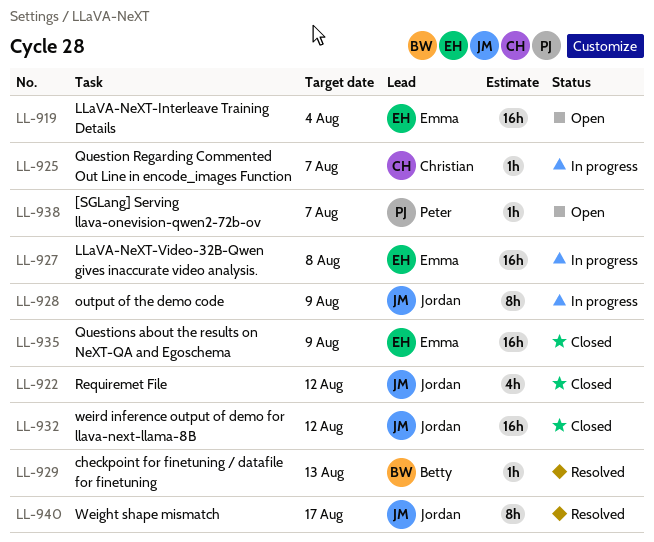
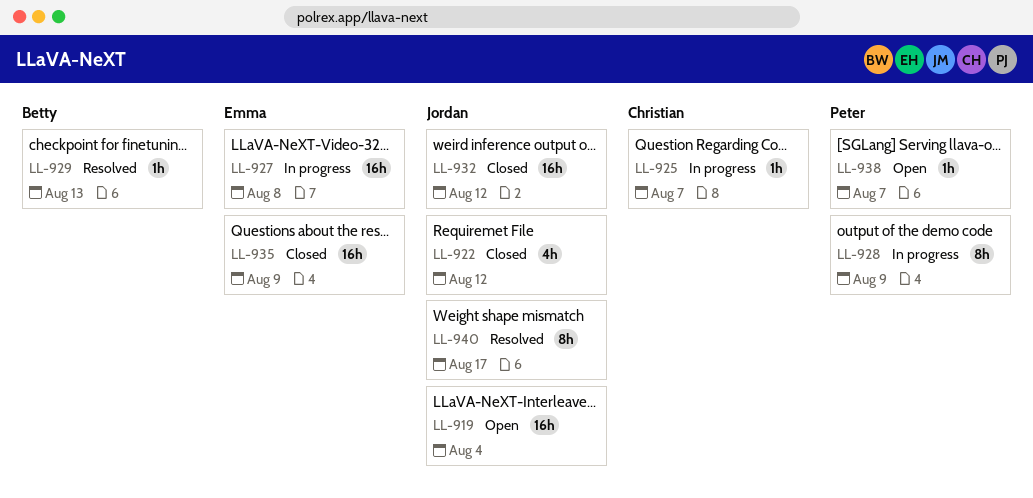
LL-919, owner: Emma -> Jordan
LL-928, owner: Jordan -> Peter

